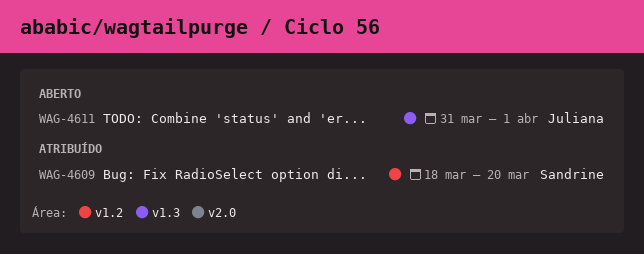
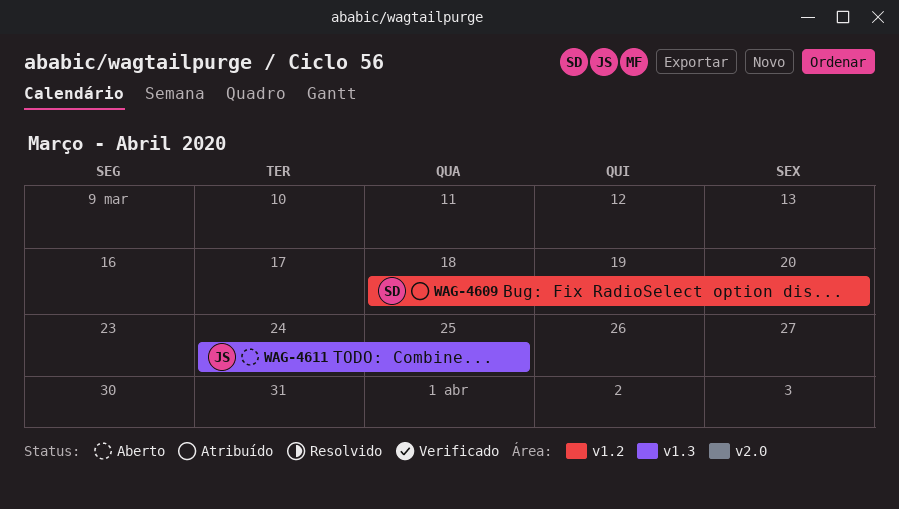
WAG-4611, start: Mar 31 -> Mar 24
WAG-4611, due: Apr 1 -> Mar 25

